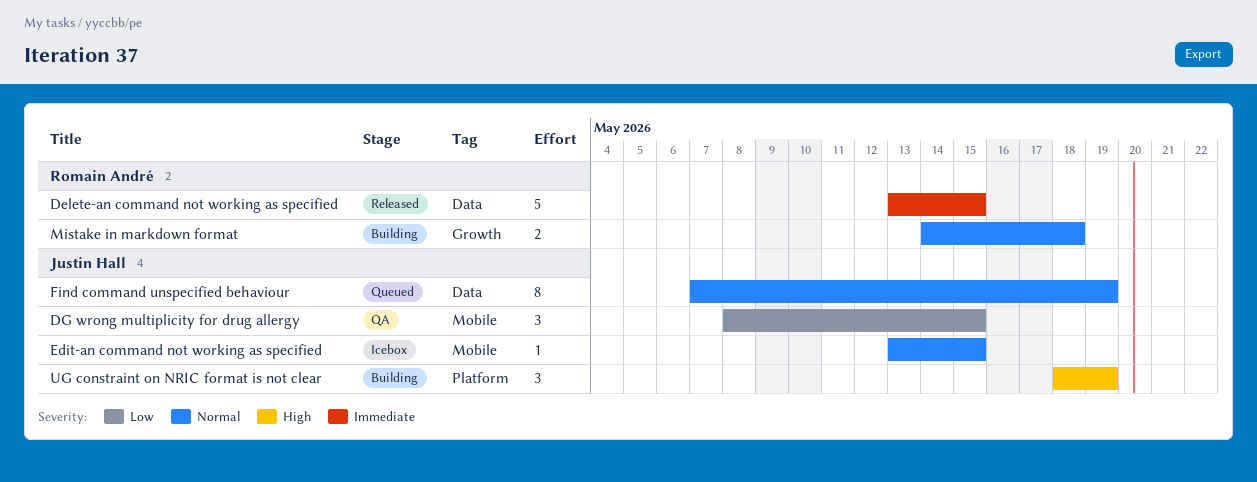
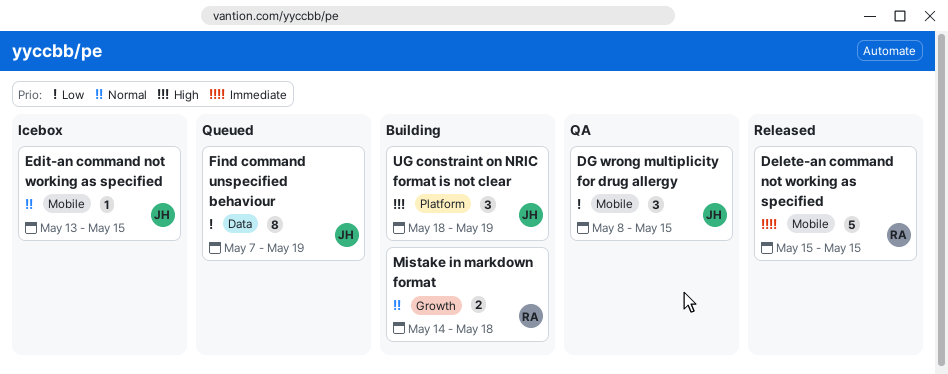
Delete-an command not working as specified, label: Data -> Mobile
Delete-an command not working as specified, start: May 13 -> May 15
Find command unspecified behaviour, priority: Normal -> Low

